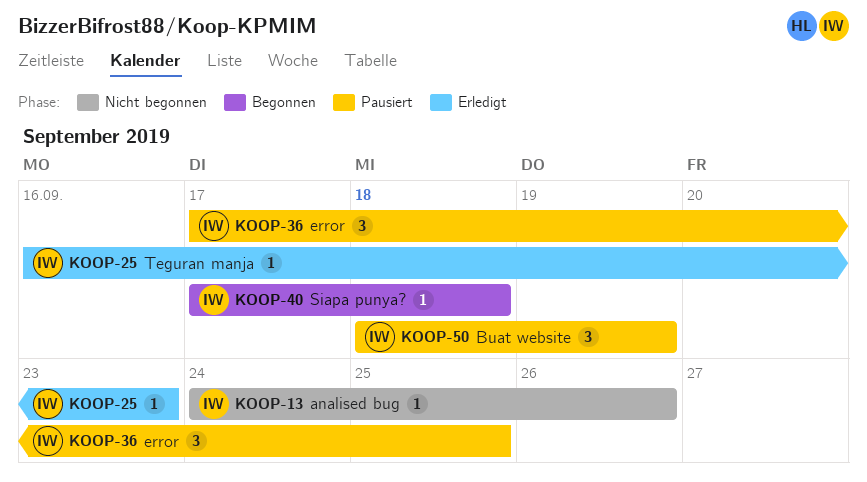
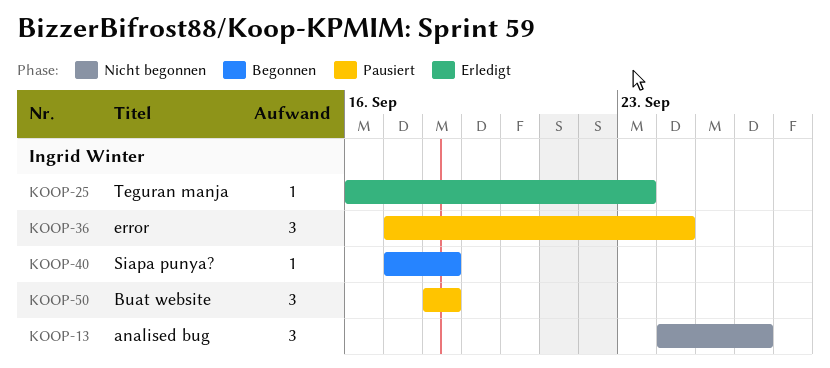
KOOP-13, estimate: 1 -> 3
KOOP-36, due: Sep 25 -> Sep 24
KOOP-50, due: Sep 19 -> Sep 18

